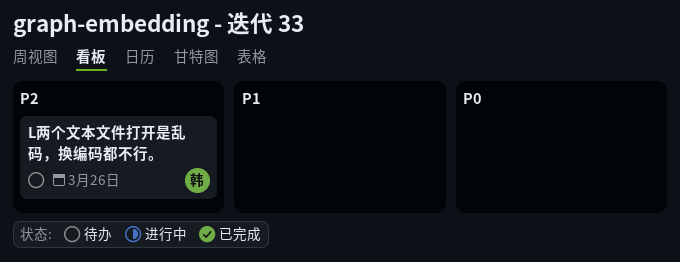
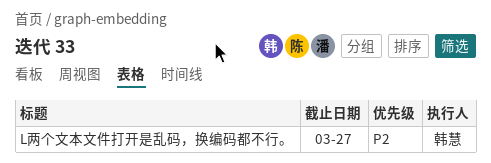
L两个文本文件打开是乱码，换编码都不行。, due: Mar 26 -> Mar 27

